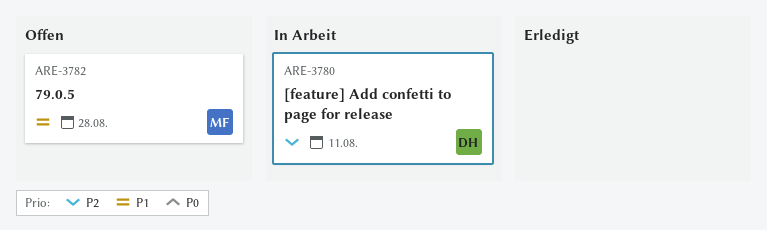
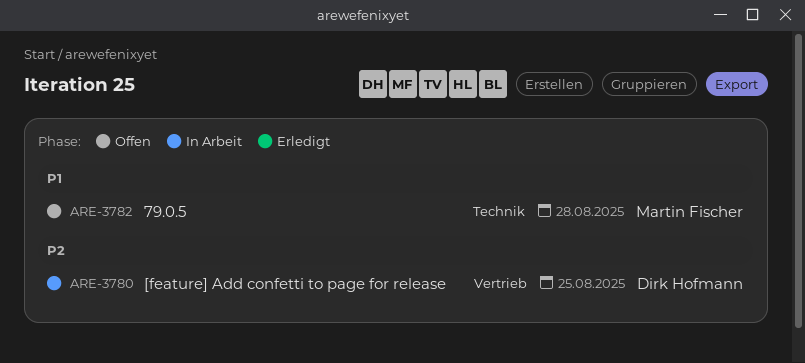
ARE-3780, due: Aug 11 -> Aug 25

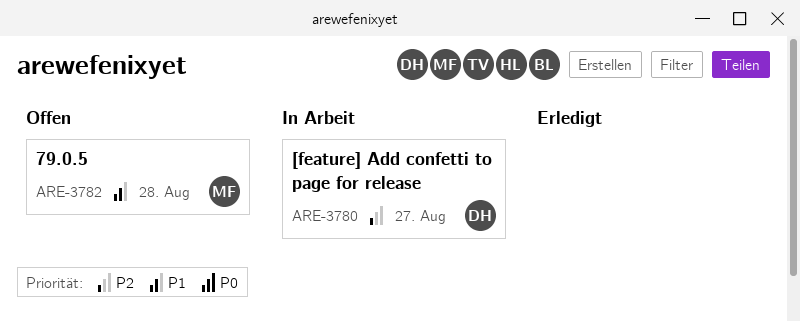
ARE-3780, due: Aug 25 -> Aug 27

